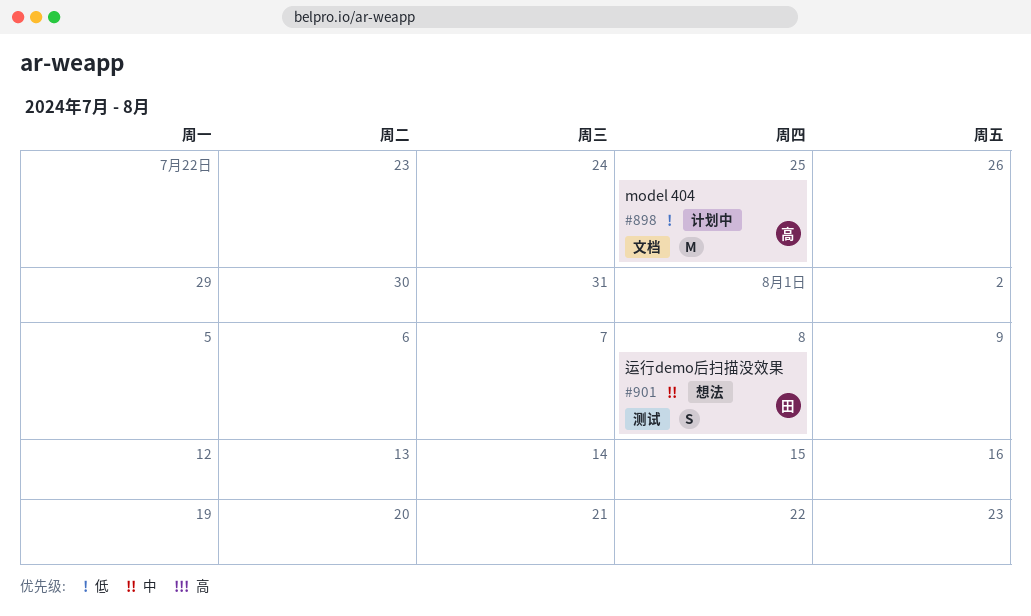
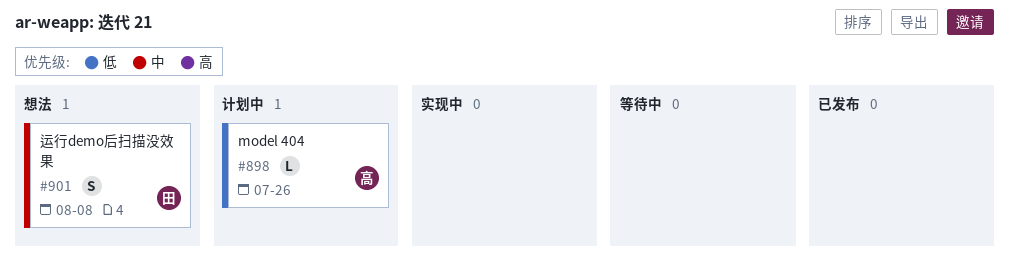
#898, estimate: M -> L
#898, due: Jul 25 -> Jul 26

